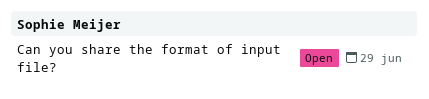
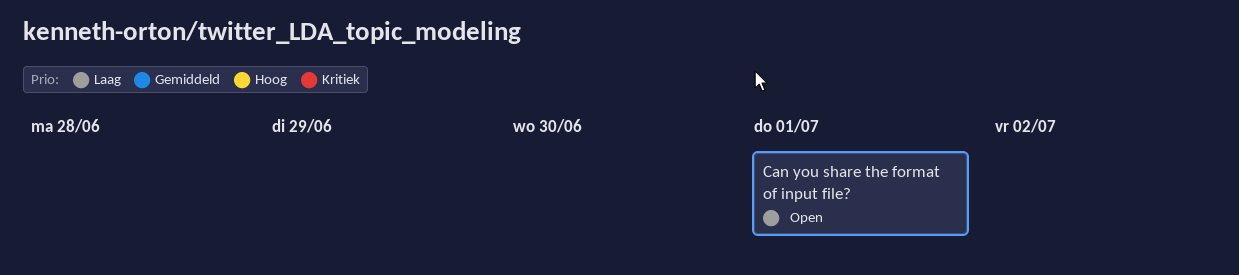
Can you share the format of input file?, due: Jun 29 -> Jul 1

